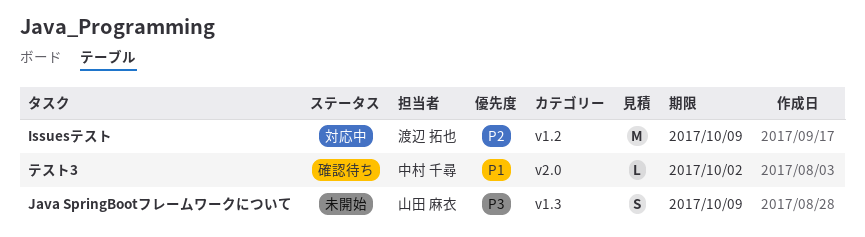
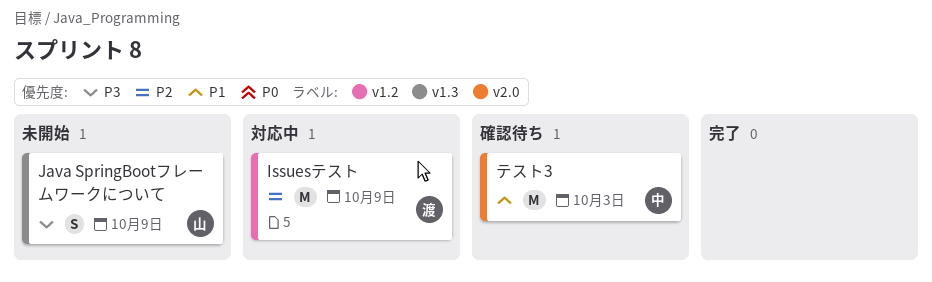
テスト3, estimate: L -> M
テスト3, due: Oct 2 -> Oct 3

